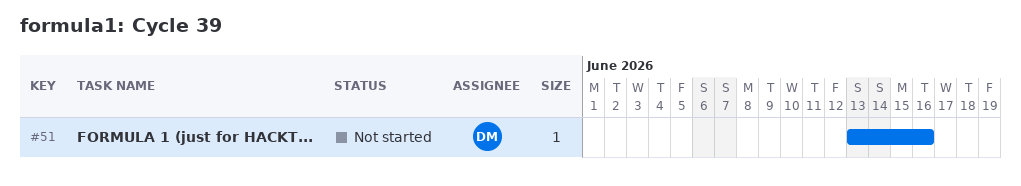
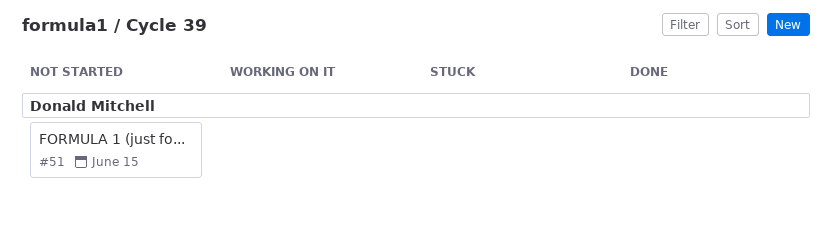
#51, due: Jun 16 -> Jun 15

